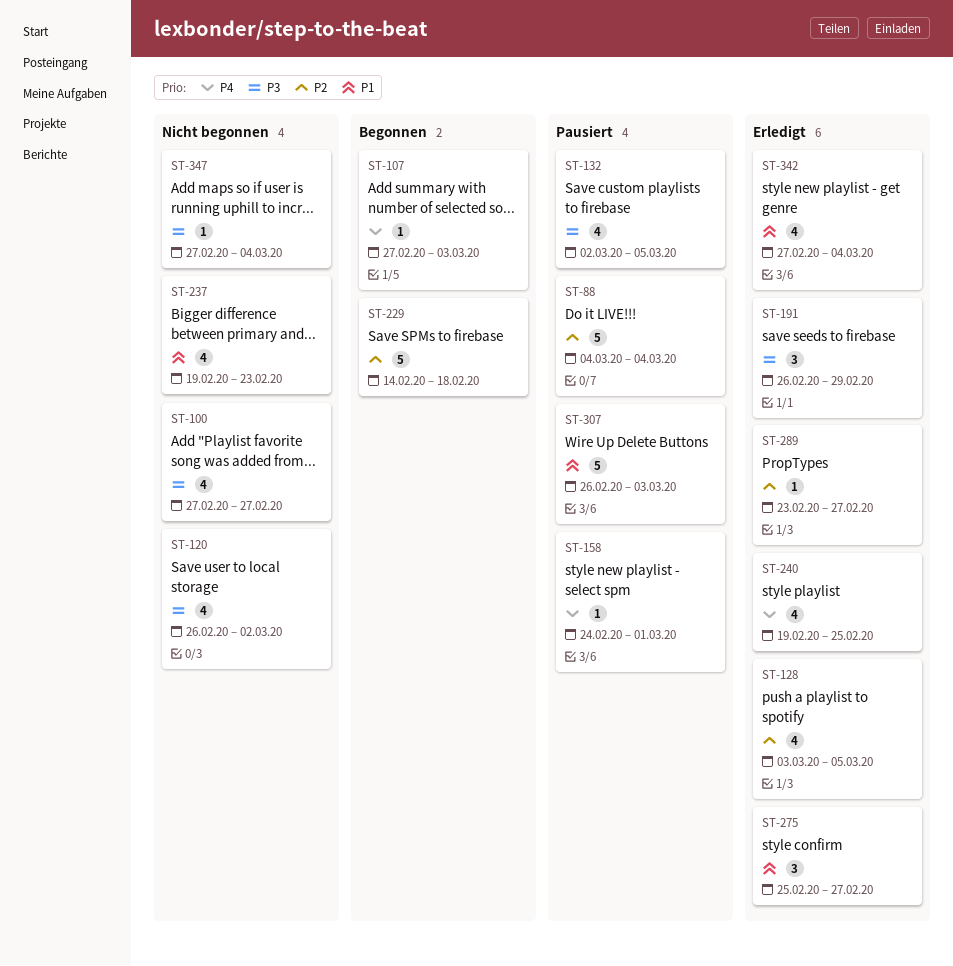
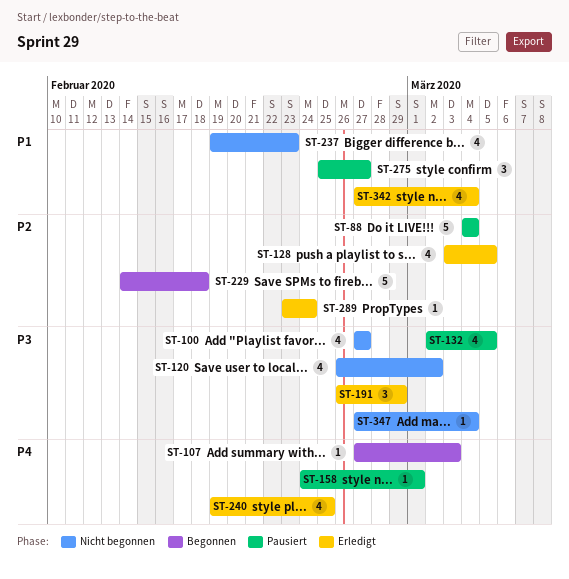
ST-275, status: Erledigt -> Pausiert
ST-289, due: Feb 27 -> Feb 24
ST-307: present -> none

